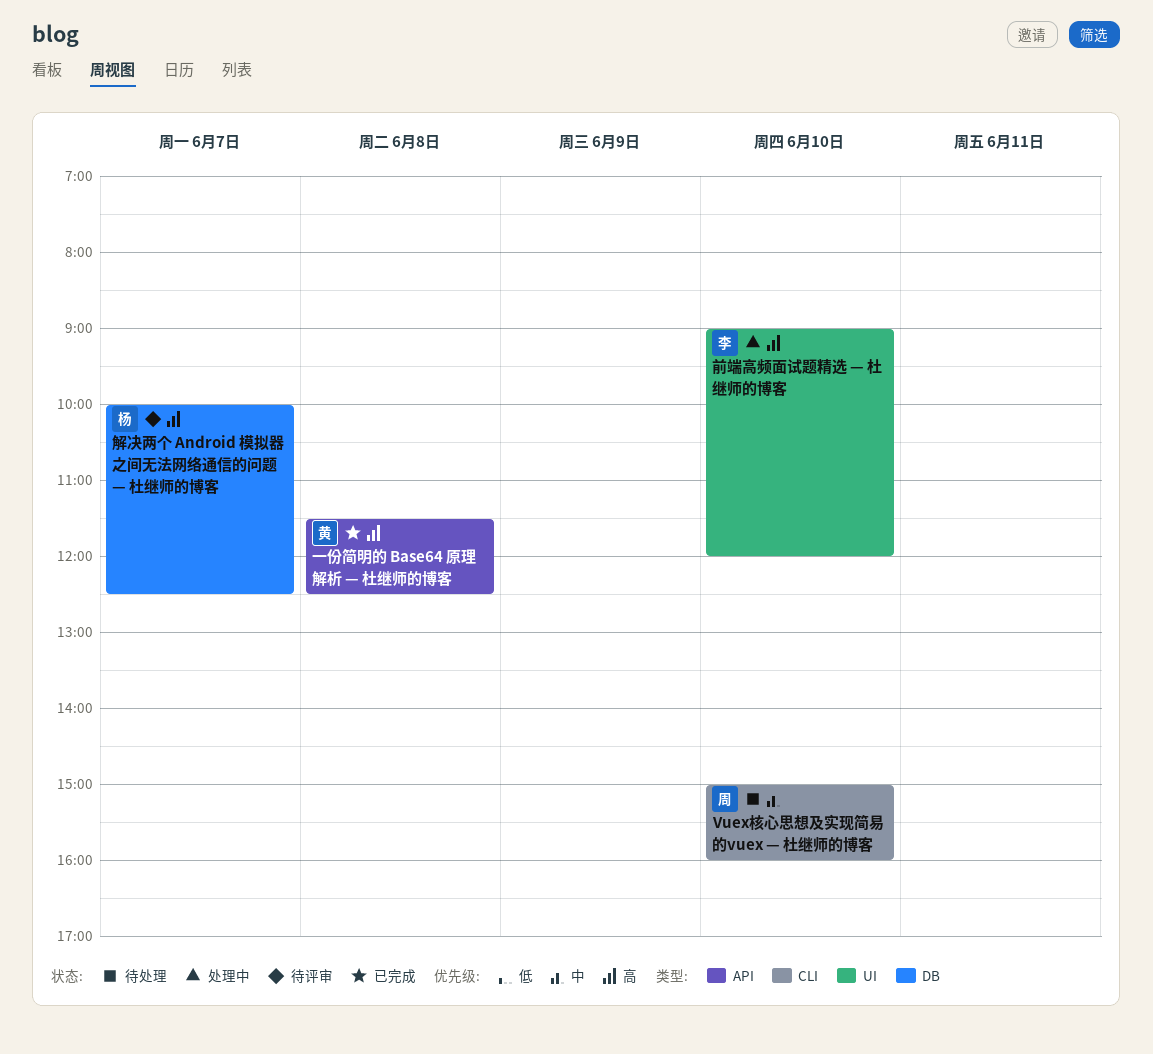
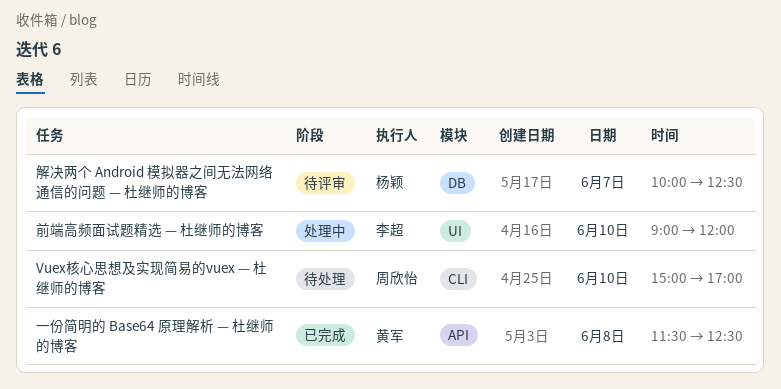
Vuex核心思想及实现简易的vuex — 杜继师的博客, ends: 16:00 -> 17:00

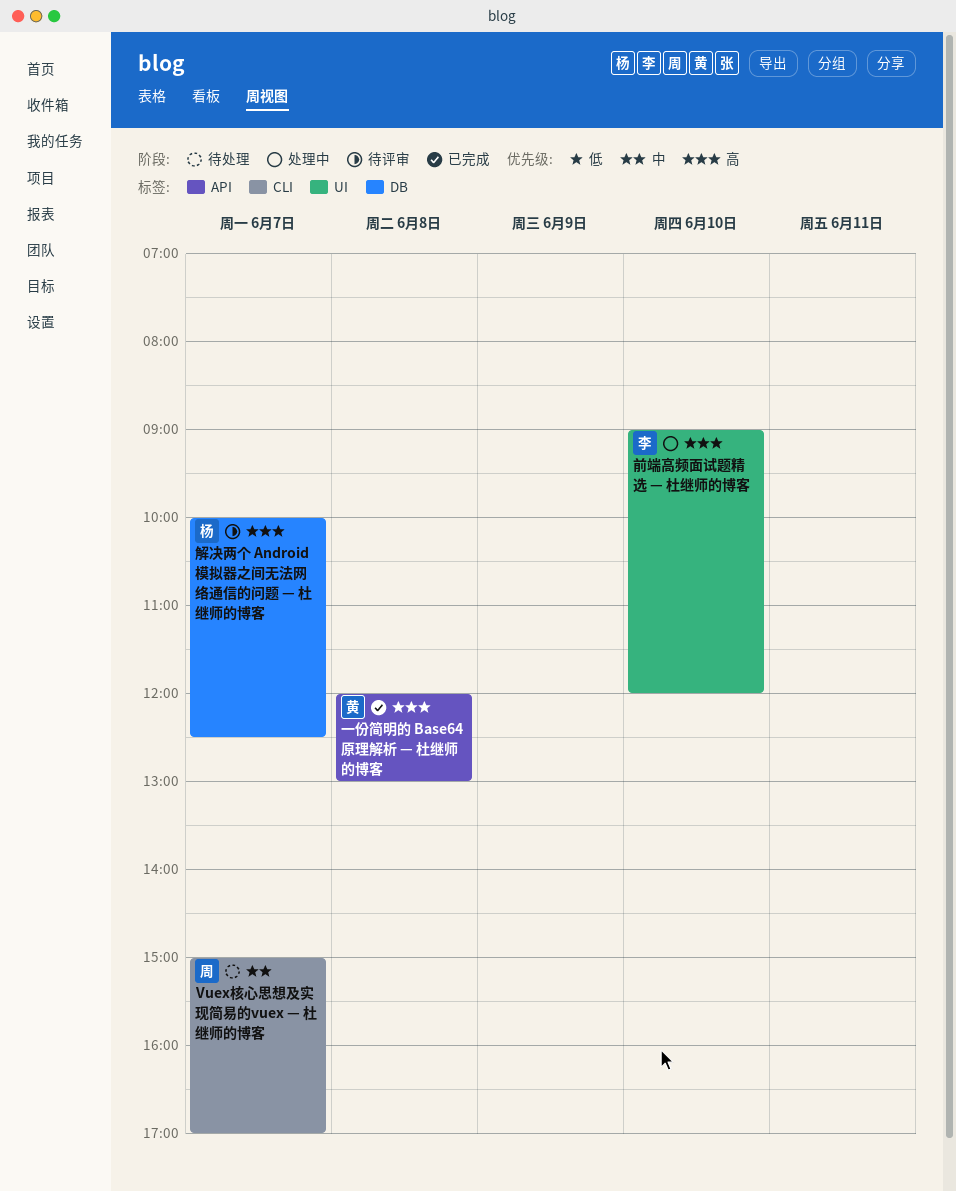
Vuex核心思想及实现简易的vuex — 杜继师的博客, day: Jun 10 -> Jun 7
一份简明的 Base64 原理解析 — 杜继师的博客, begins: 11:30 -> 12:00
一份简明的 Base64 原理解析 — 杜继师的博客, ends: 12:30 -> 13:00

